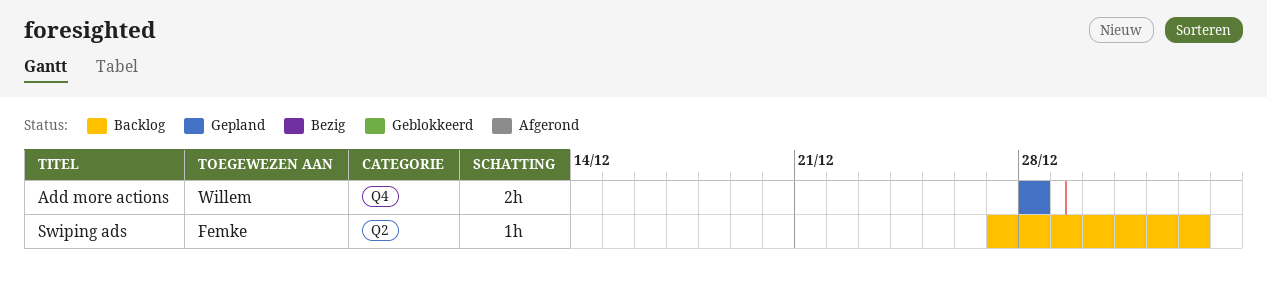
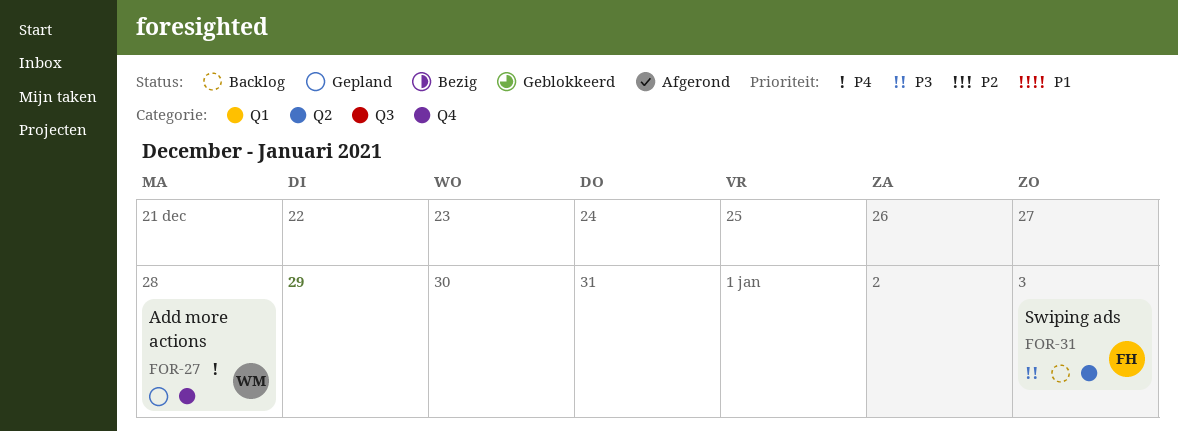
Swiping ads, due: Jan 2 -> Jan 3

